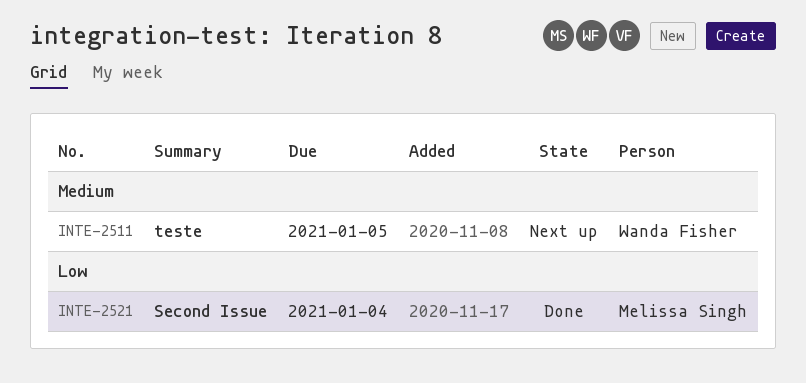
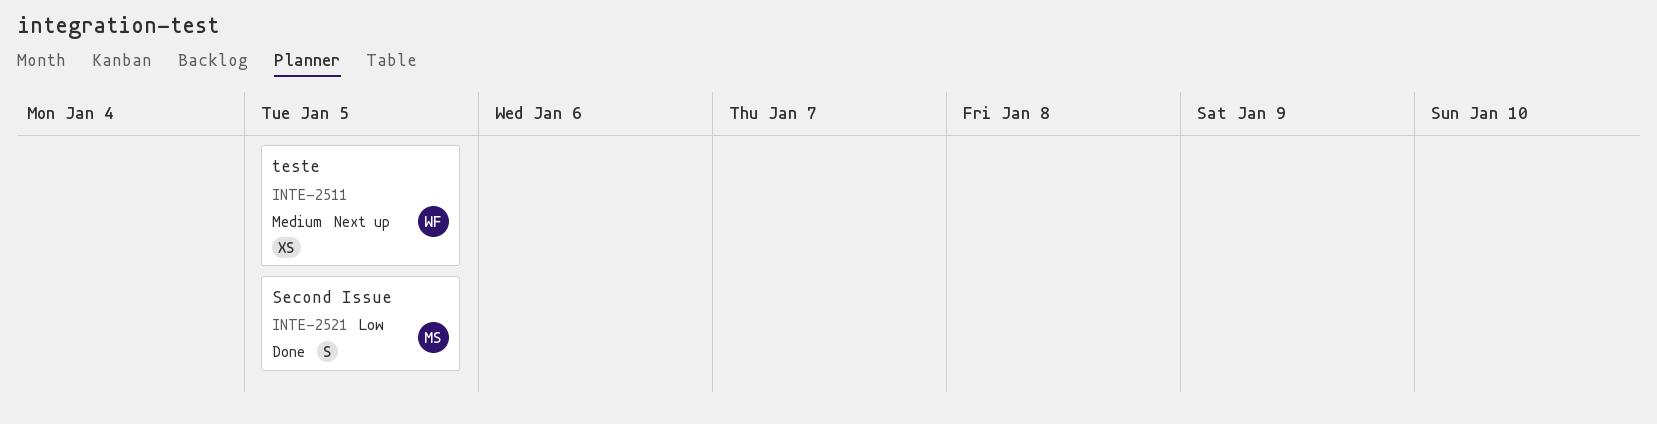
INTE-2521, due: Jan 4 -> Jan 5

